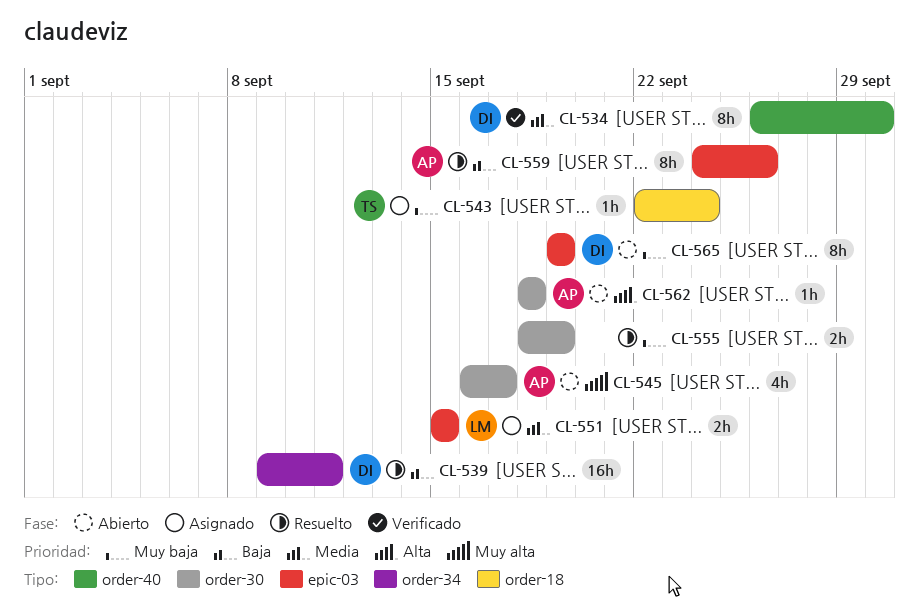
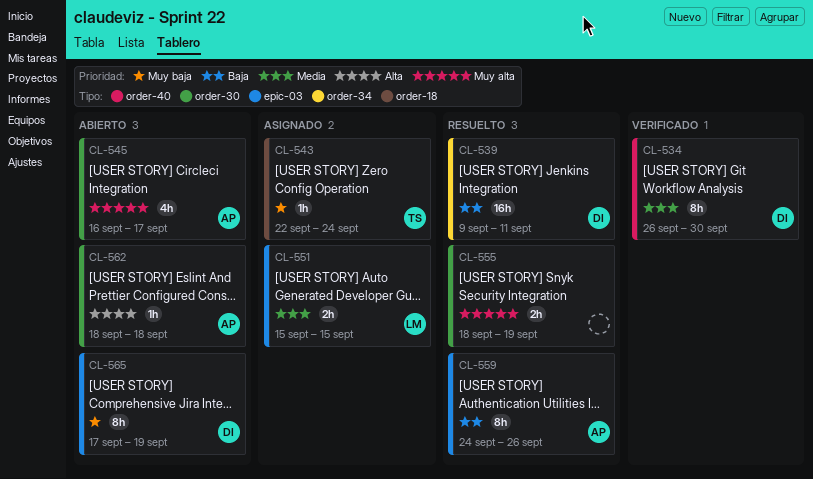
CL-555, priority: Muy baja -> Muy alta
CL-565, start: Sep 19 -> Sep 17

